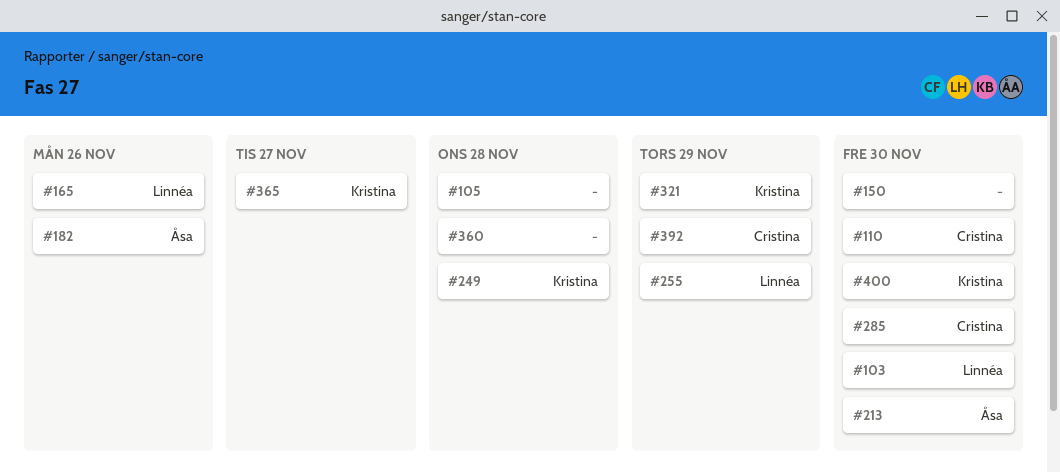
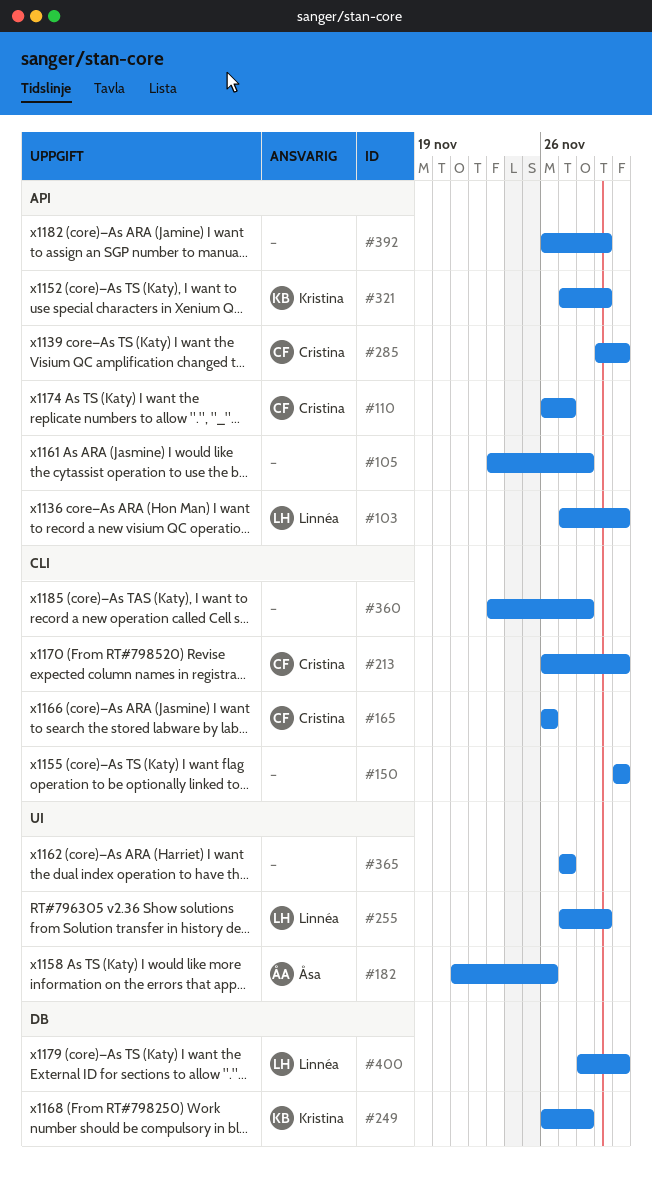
#110, due: Nov 30 -> Nov 27
#165, owner: Linnéa -> Cristina
#213, owner: Åsa -> Cristina
#365, owner: Kristina -> none
#392, owner: Cristina -> none
#400, owner: Kristina -> Linnéa

